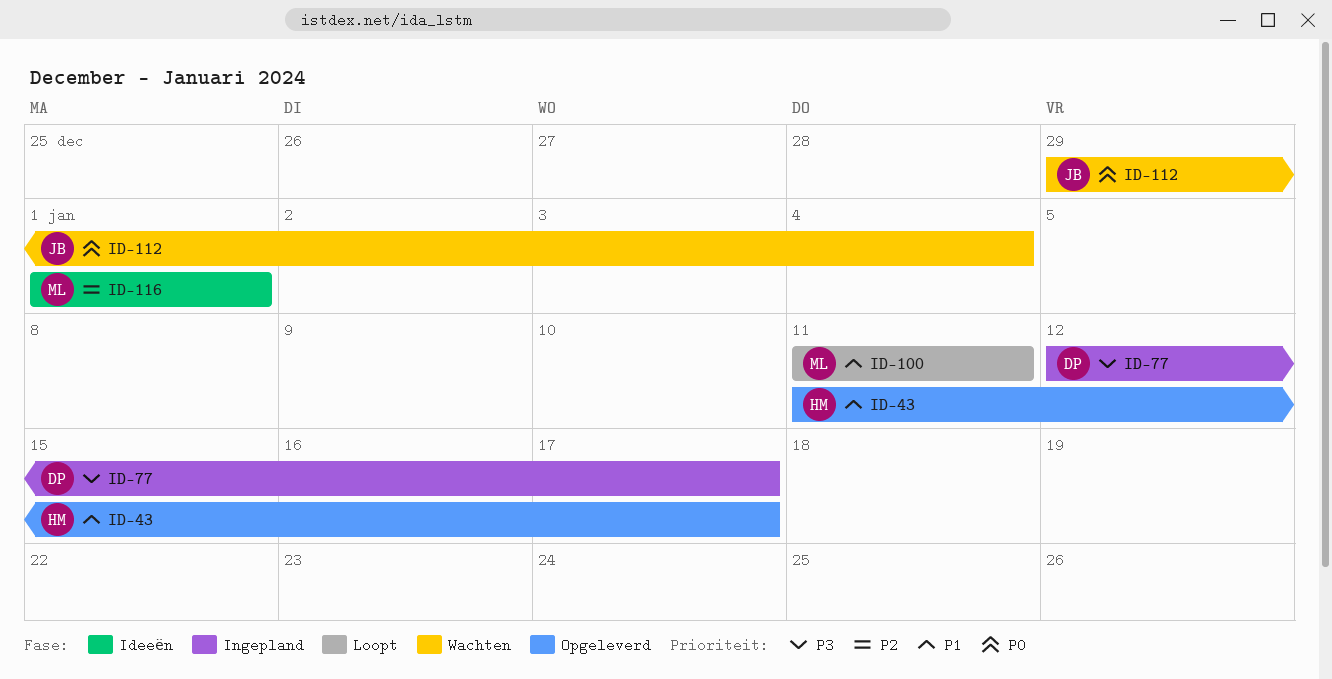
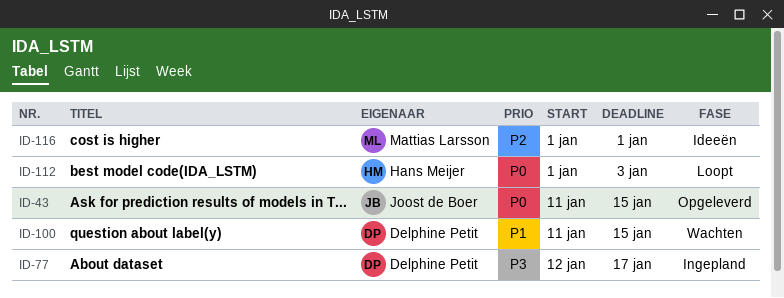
ID-43, owner: Hans Meijer -> Joost de Boer
ID-43, priority: P1 -> P0
ID-43, due: Jan 17 -> Jan 15
ID-100, status: Loopt -> Wachten
ID-100, owner: Mattias Larsson -> Delphine Petit
ID-100, due: Jan 11 -> Jan 15
ID-112, status: Wachten -> Loopt
ID-112, owner: Joost de Boer -> Hans Meijer
ID-112, start: Dec 29 -> Jan 1
ID-112, due: Jan 4 -> Jan 3

